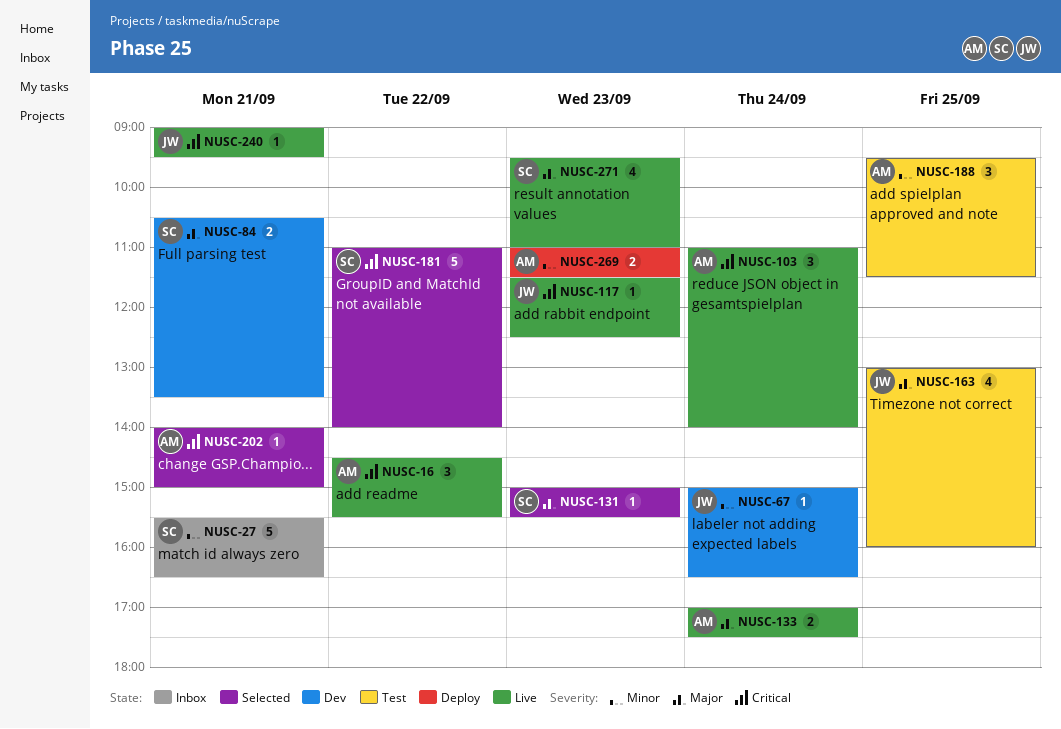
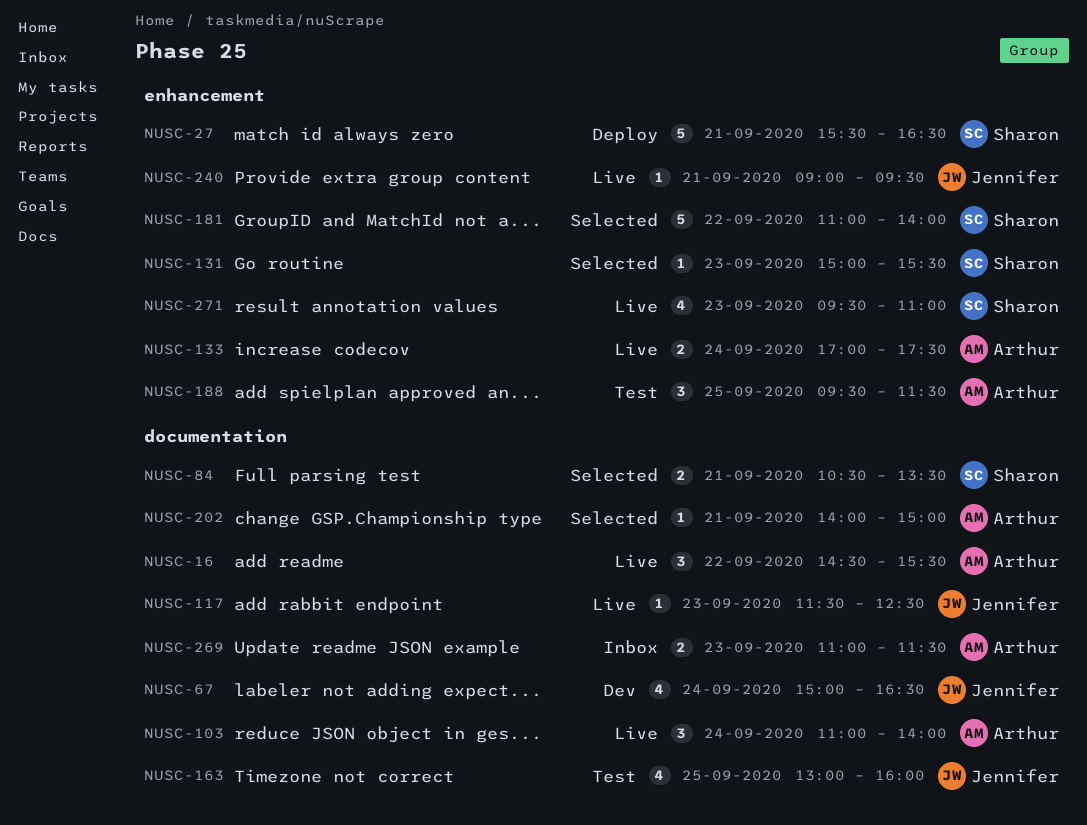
NUSC-27, status: Inbox -> Deploy
NUSC-67, estimate: 1 -> 4
NUSC-84, status: Dev -> Selected
NUSC-269, status: Deploy -> Inbox

